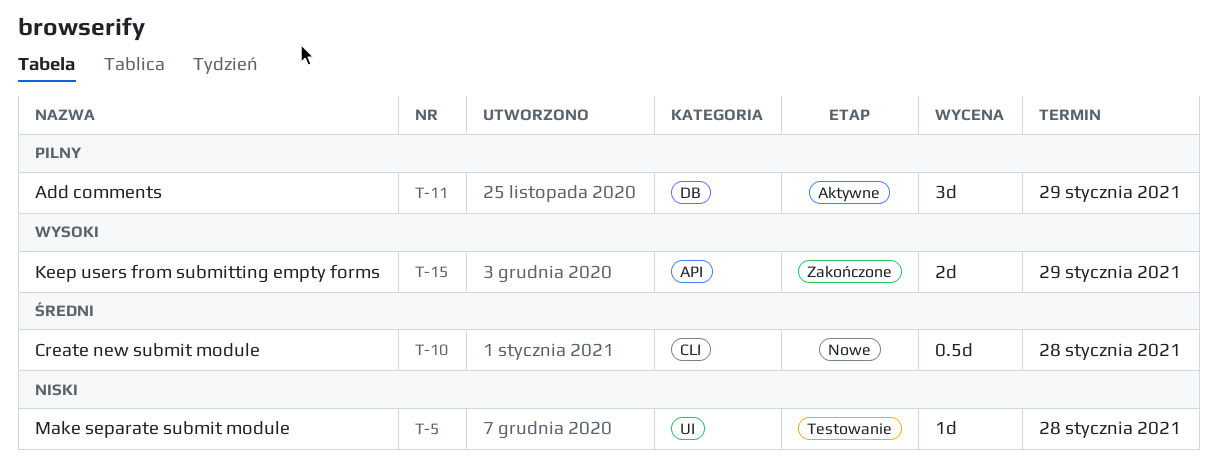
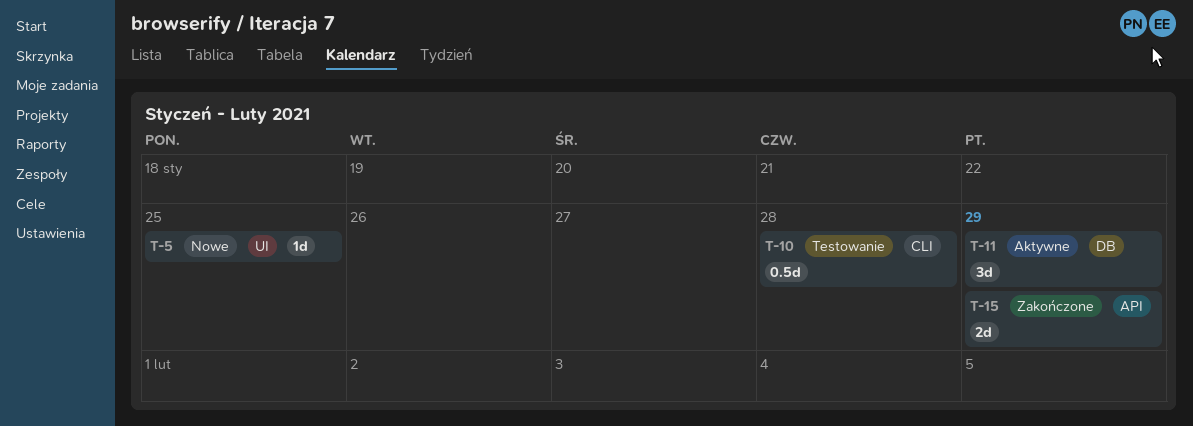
T-5, status: Testowanie -> Nowe
T-5, due: Jan 28 -> Jan 25
T-10, status: Nowe -> Testowanie

